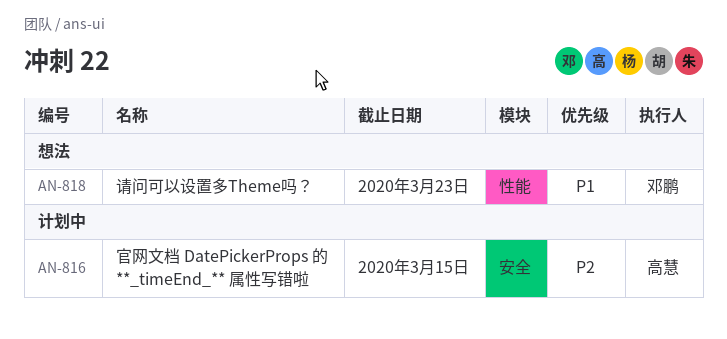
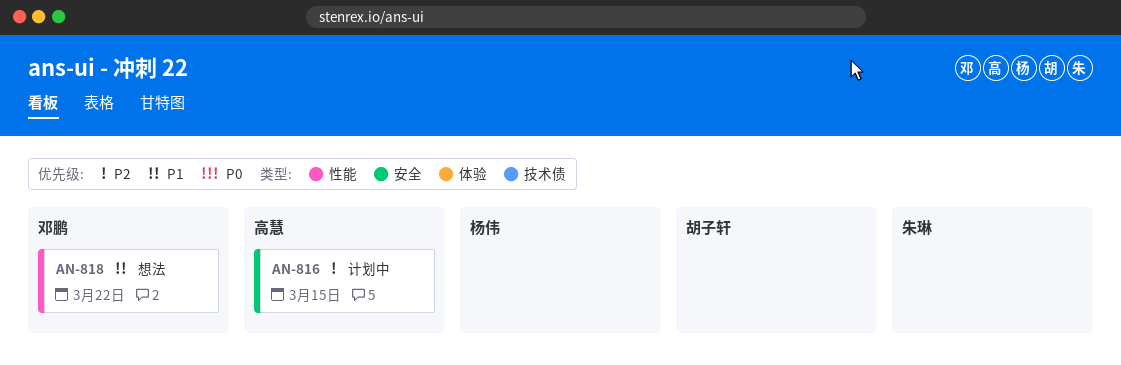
AN-818, due: Mar 23 -> Mar 22

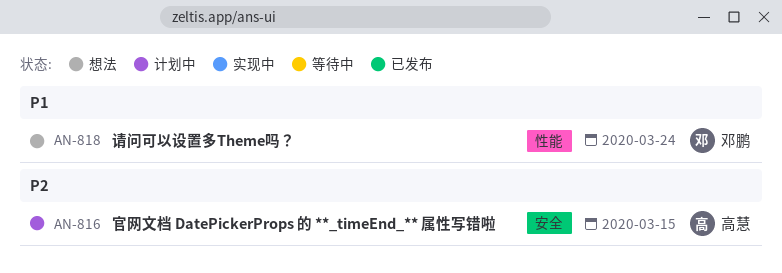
AN-818, due: Mar 22 -> Mar 24

